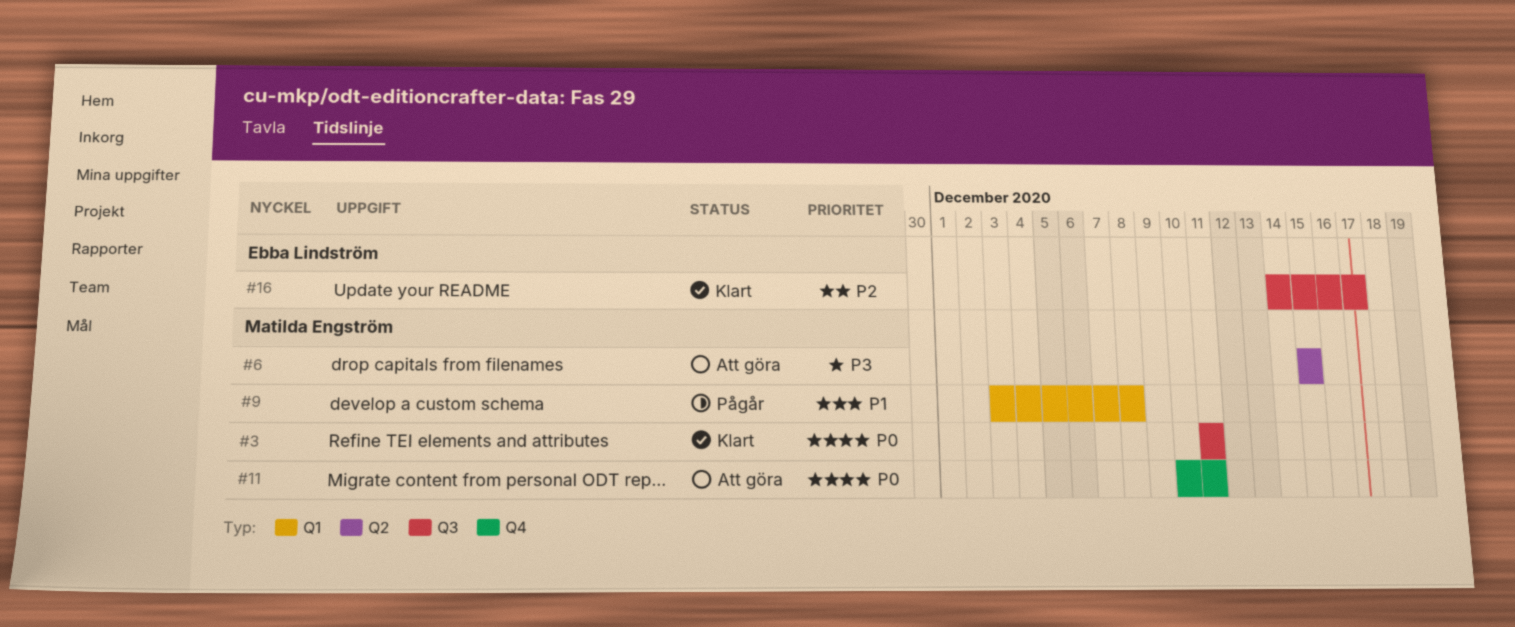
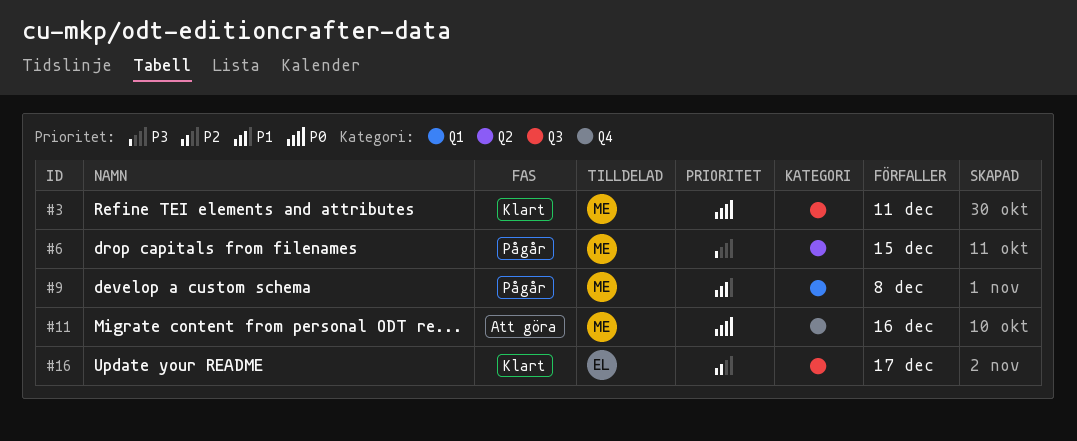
#6, status: Att göra -> Pågår
#11, due: Dec 11 -> Dec 16

